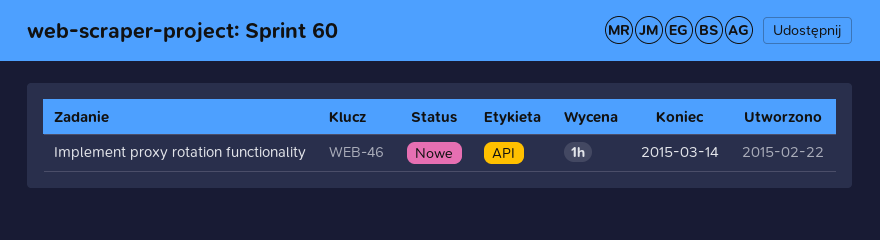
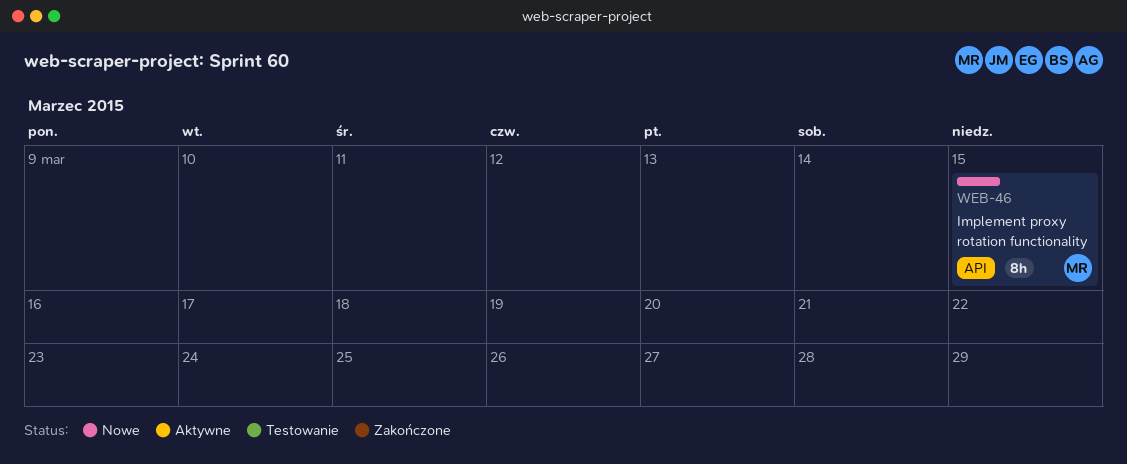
WEB-46, estimate: 1h -> 8h
WEB-46, due: Mar 14 -> Mar 15

